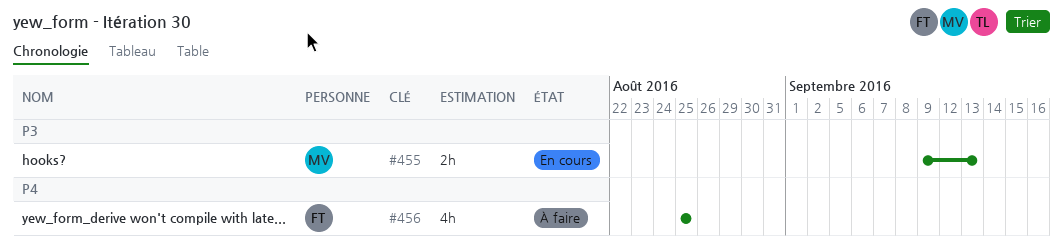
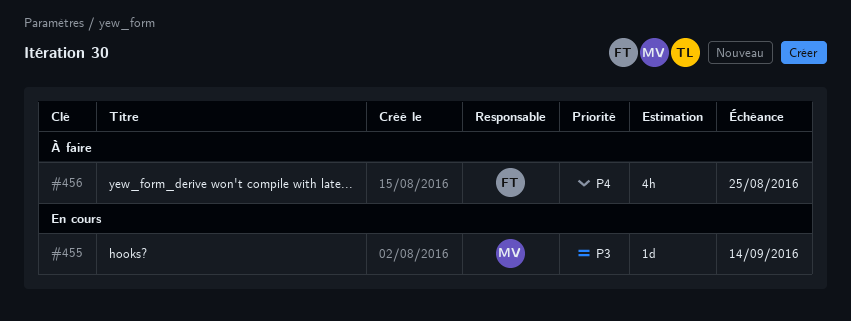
#455, estimate: 2h -> 1d
#455, due: Sep 13 -> Sep 14

